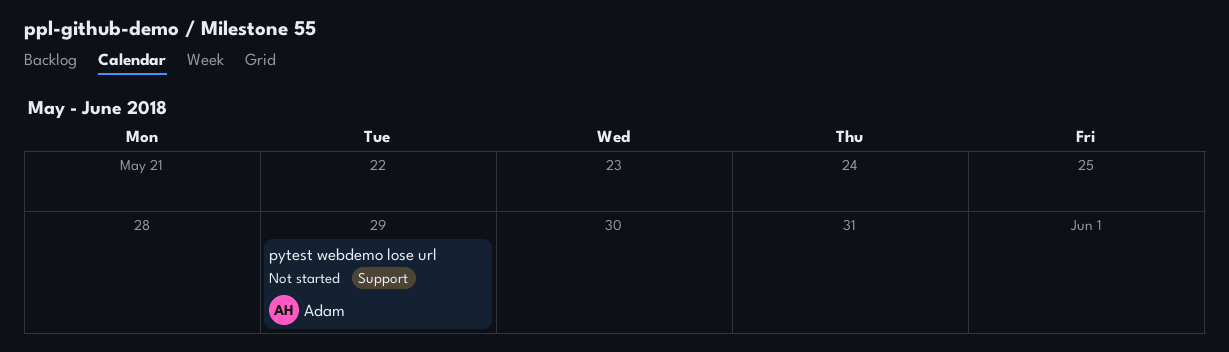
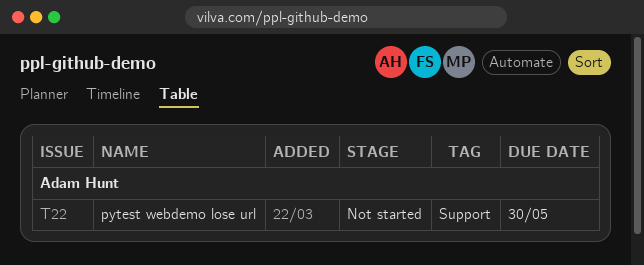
pytest webdemo lose url, due: May 29 -> May 30

